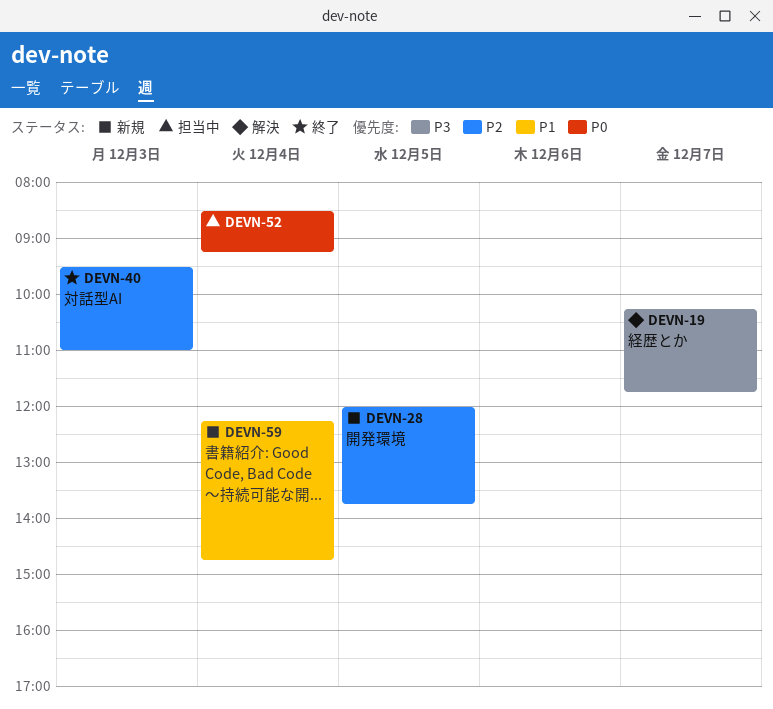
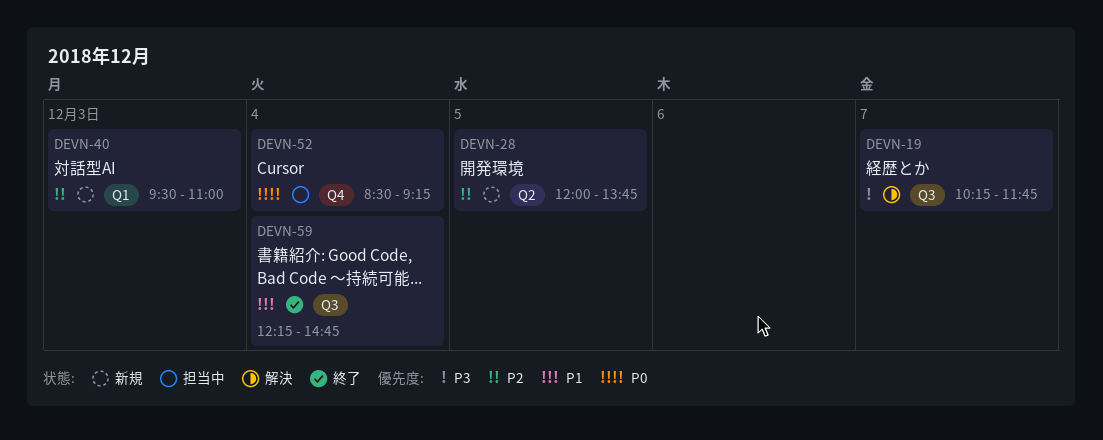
DEVN-40, status: 終了 -> 新規
DEVN-59, status: 新規 -> 終了

